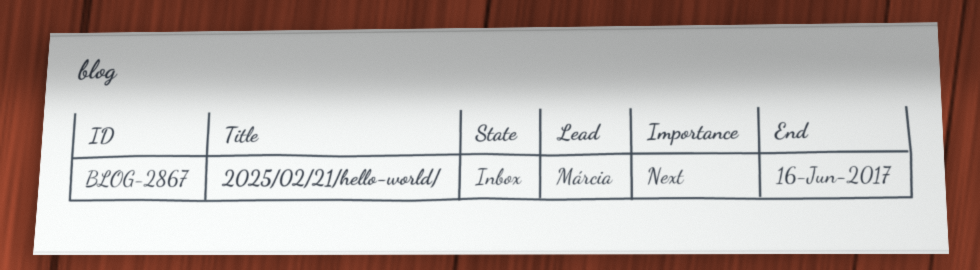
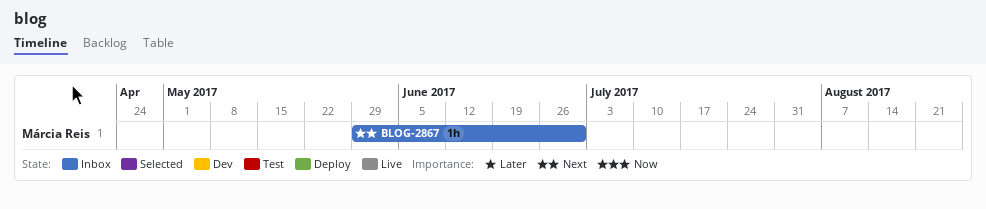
BLOG-2867, due: Jun 16 -> Jun 30

